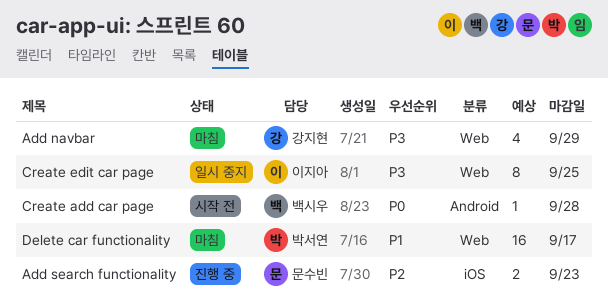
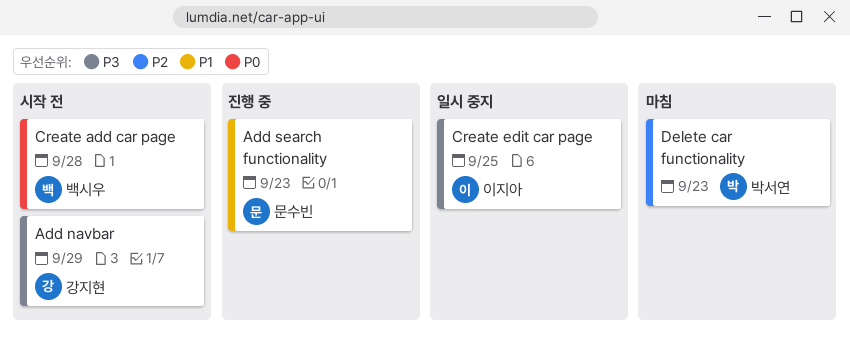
Add navbar, status: 마침 -> 시작 전
Add search functionality, priority: P2 -> P1
Delete car functionality, priority: P1 -> P2
Delete car functionality, due: Sep 17 -> Sep 23

